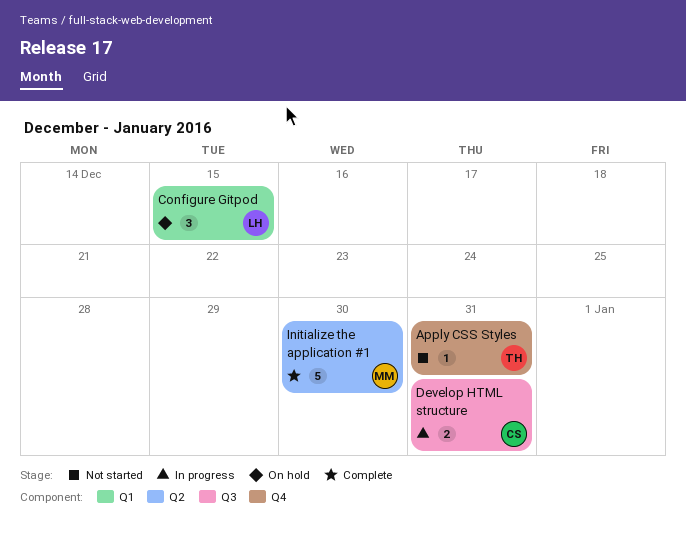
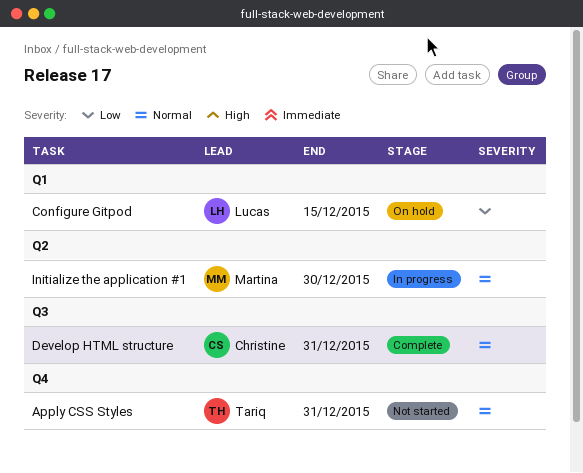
Develop HTML structure, status: In progress -> Complete
Initialize the application #1, status: Complete -> In progress

